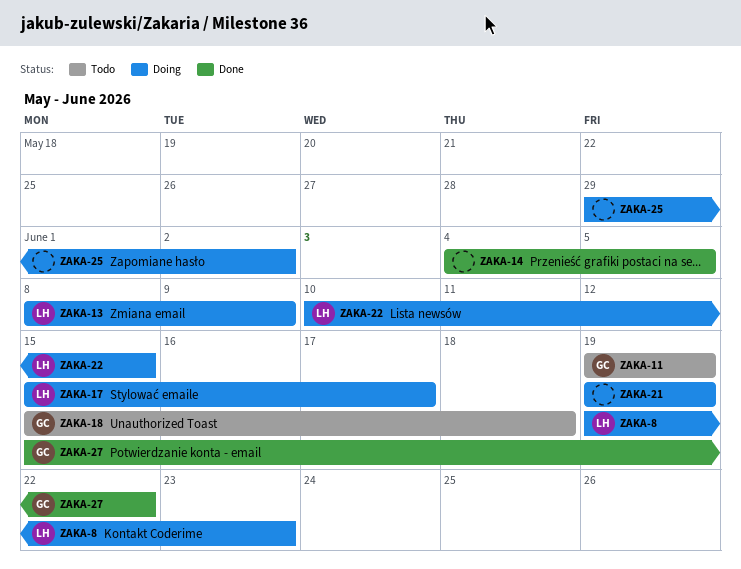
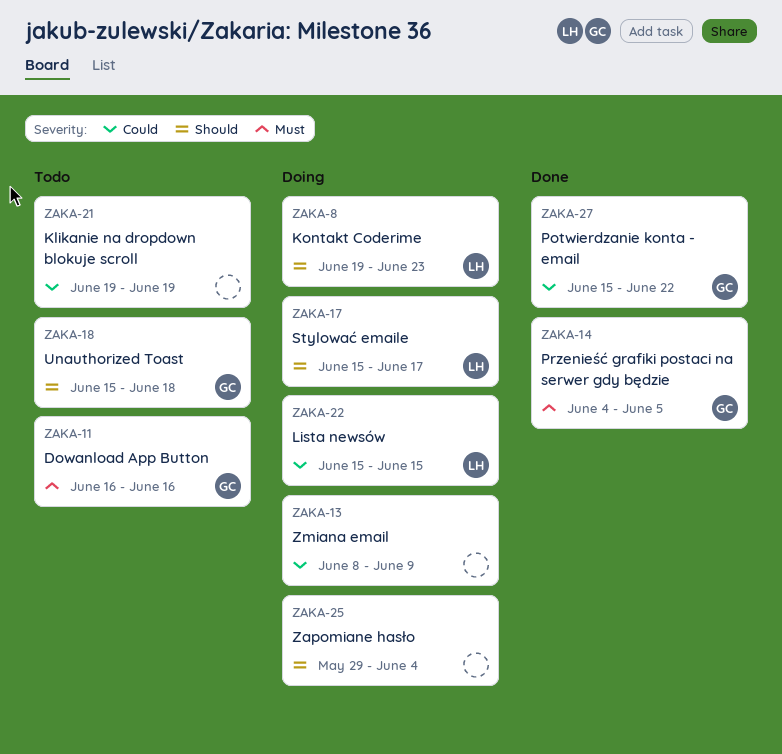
ZAKA-11, start: Jun 19 -> Jun 16
ZAKA-11, due: Jun 19 -> Jun 16
ZAKA-13, owner: LH -> none
ZAKA-14, owner: none -> GC
ZAKA-21, status: Doing -> Todo
ZAKA-22, start: Jun 10 -> Jun 15
ZAKA-25, due: Jun 2 -> Jun 4

